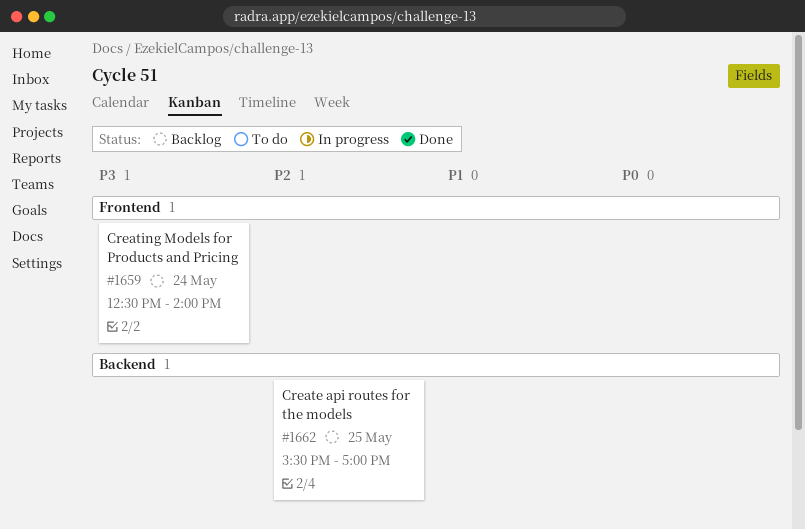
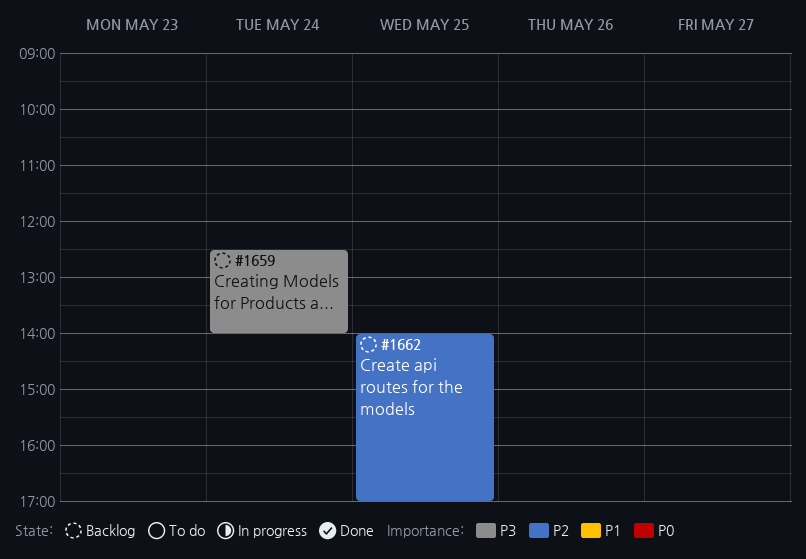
#1662, begins: 15:30 -> 14:00

